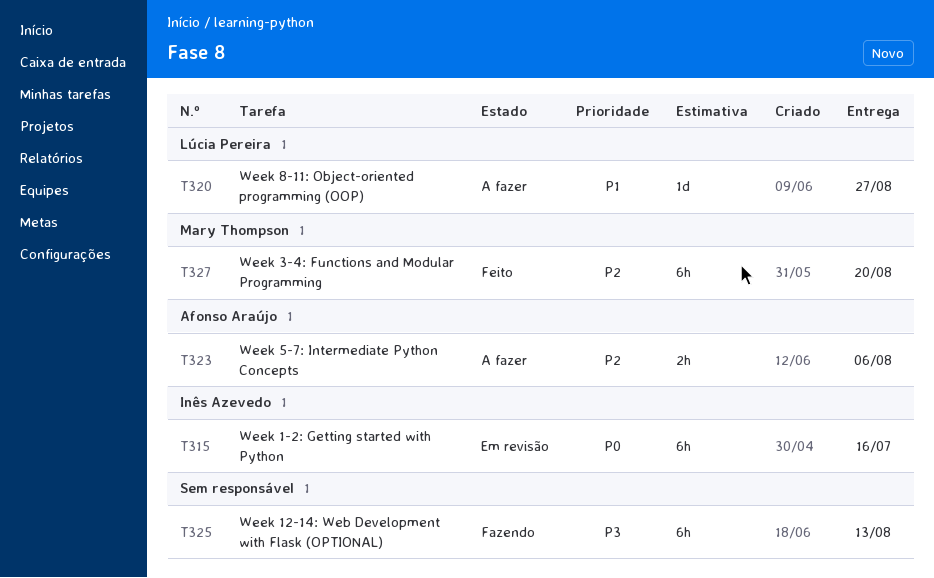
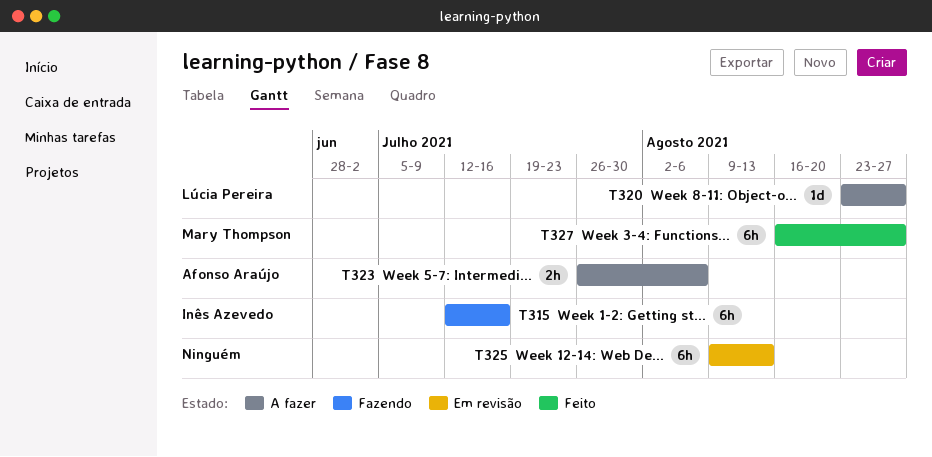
T315, status: Em revisão -> Fazendo
T325, status: Fazendo -> Em revisão
T327, due: Aug 20 -> Aug 27

